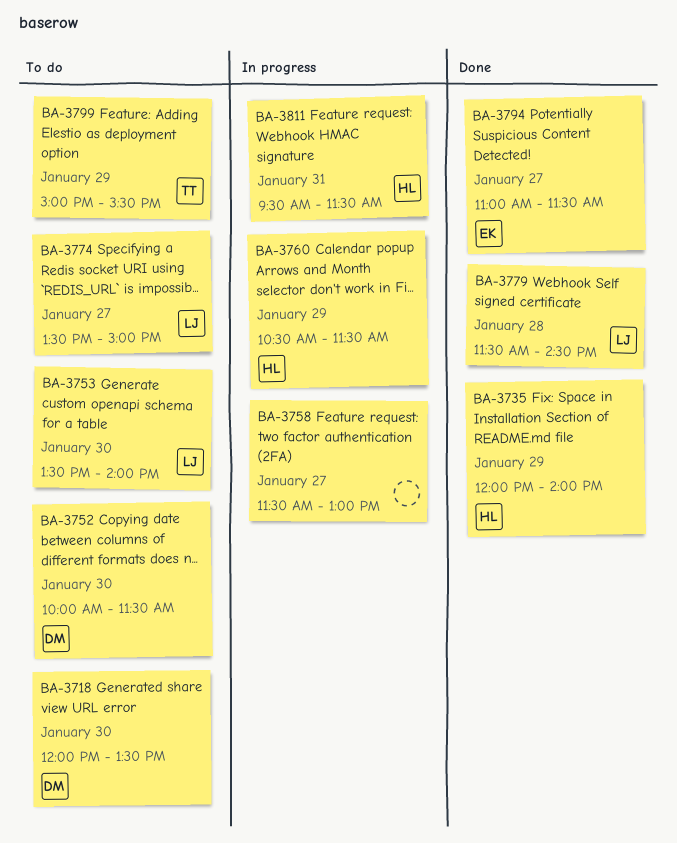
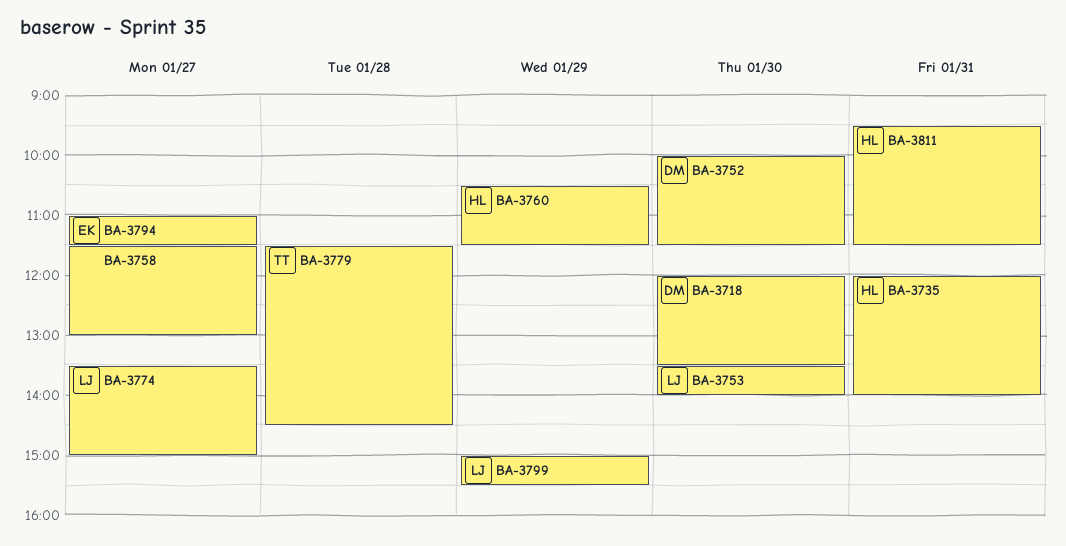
BA-3735, day: Jan 29 -> Jan 31
BA-3779, owner: LJ -> TT
BA-3799, owner: TT -> LJ

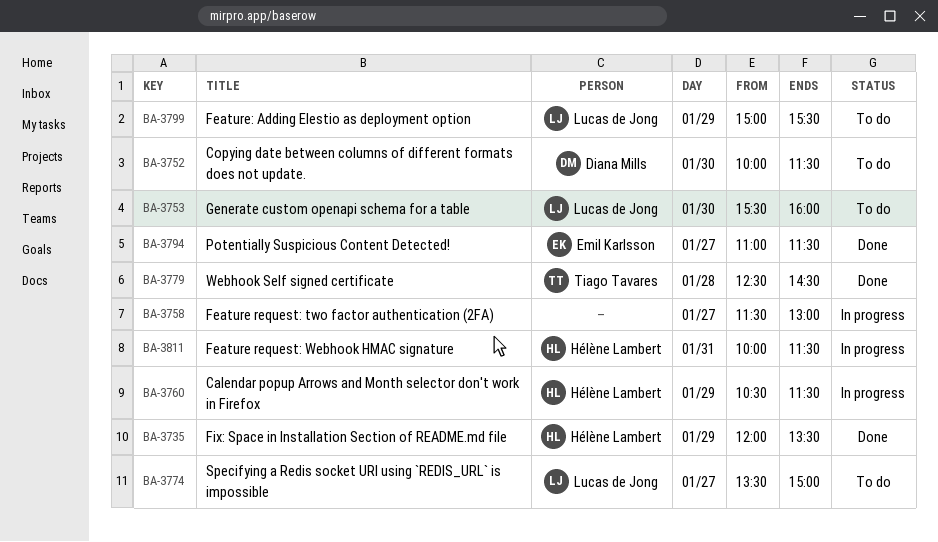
BA-3718: present -> none
BA-3735, day: Jan 31 -> Jan 29
BA-3735, ends: 14:00 -> 13:30
BA-3753, begins: 13:30 -> 15:30
BA-3753, ends: 14:00 -> 16:00
BA-3779, begins: 11:30 -> 12:30
BA-3811, begins: 09:30 -> 10:00

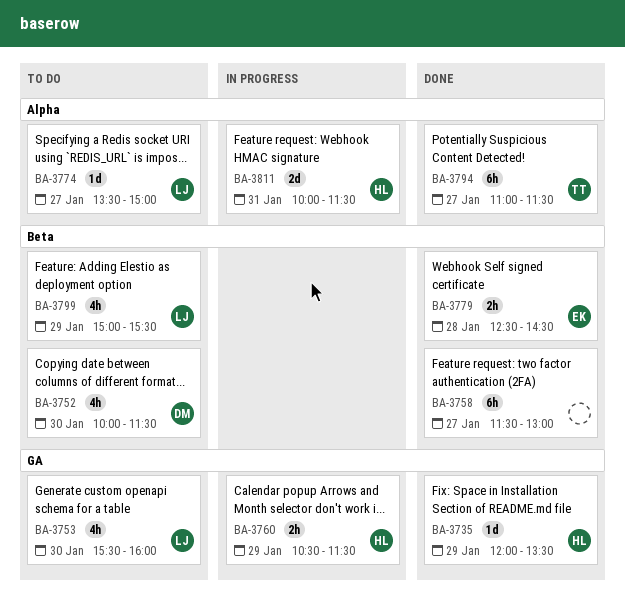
BA-3758, status: In progress -> Done
BA-3779, owner: Tiago Tavares -> Emil Karlsson
BA-3794, owner: Emil Karlsson -> Tiago Tavares

